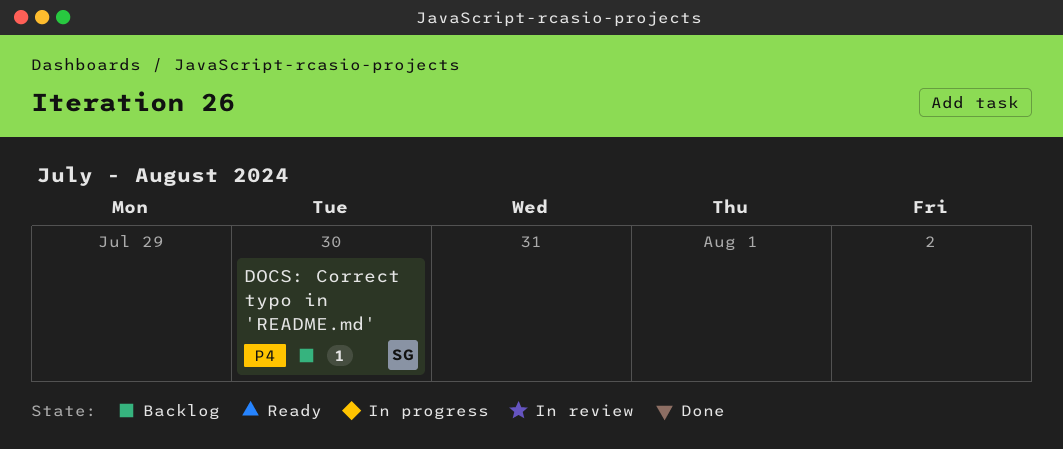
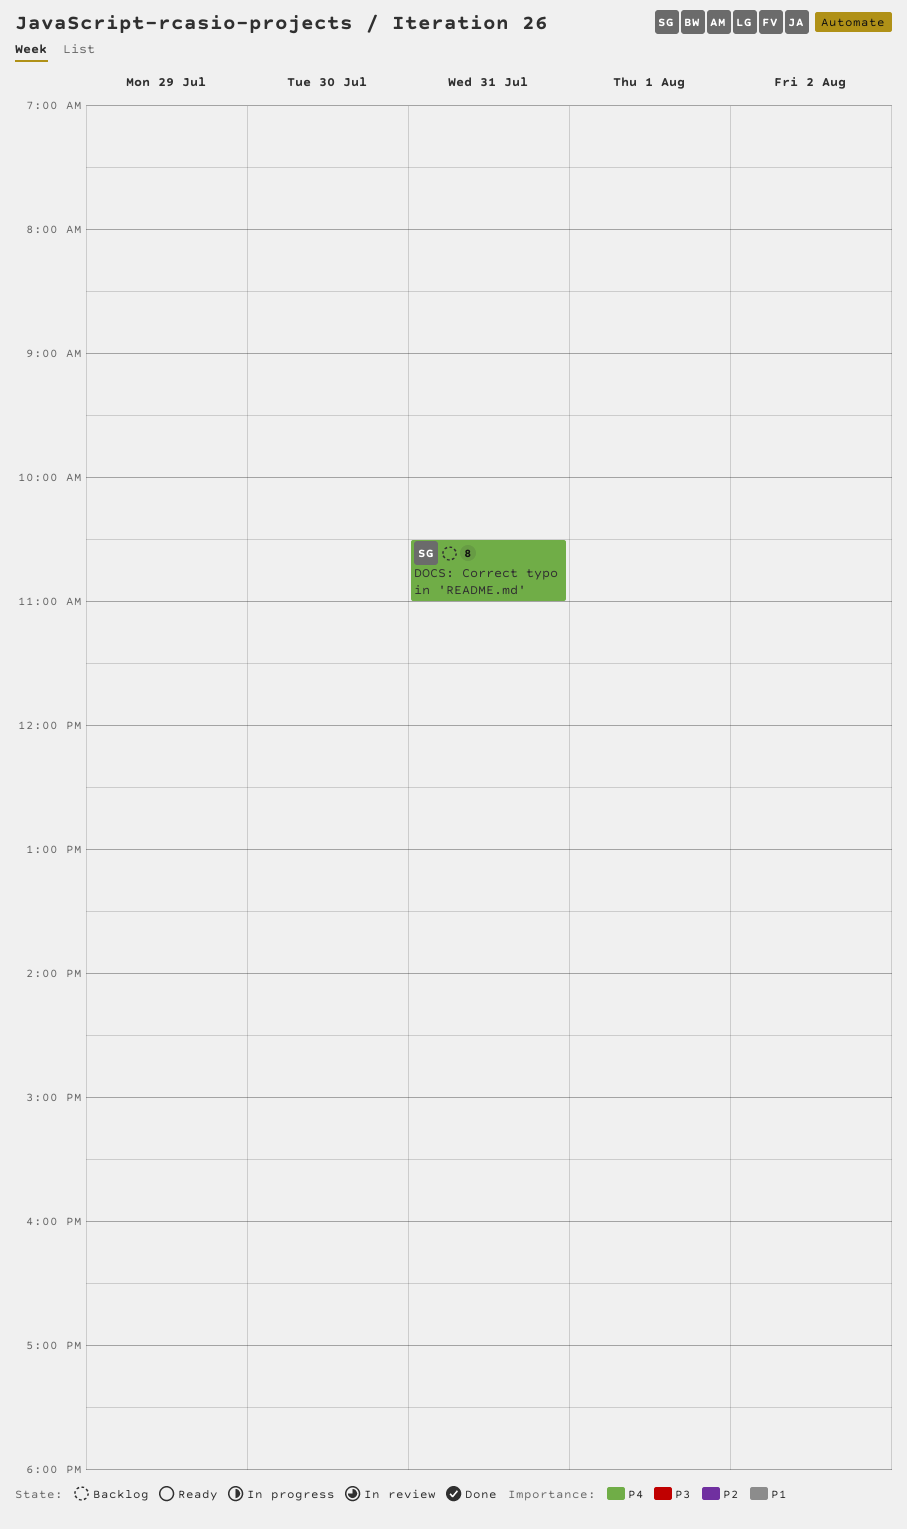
DOCS: Correct typo in 'README.md', estimate: 1 -> 8
DOCS: Correct typo in 'README.md', day: Jul 30 -> Jul 31

